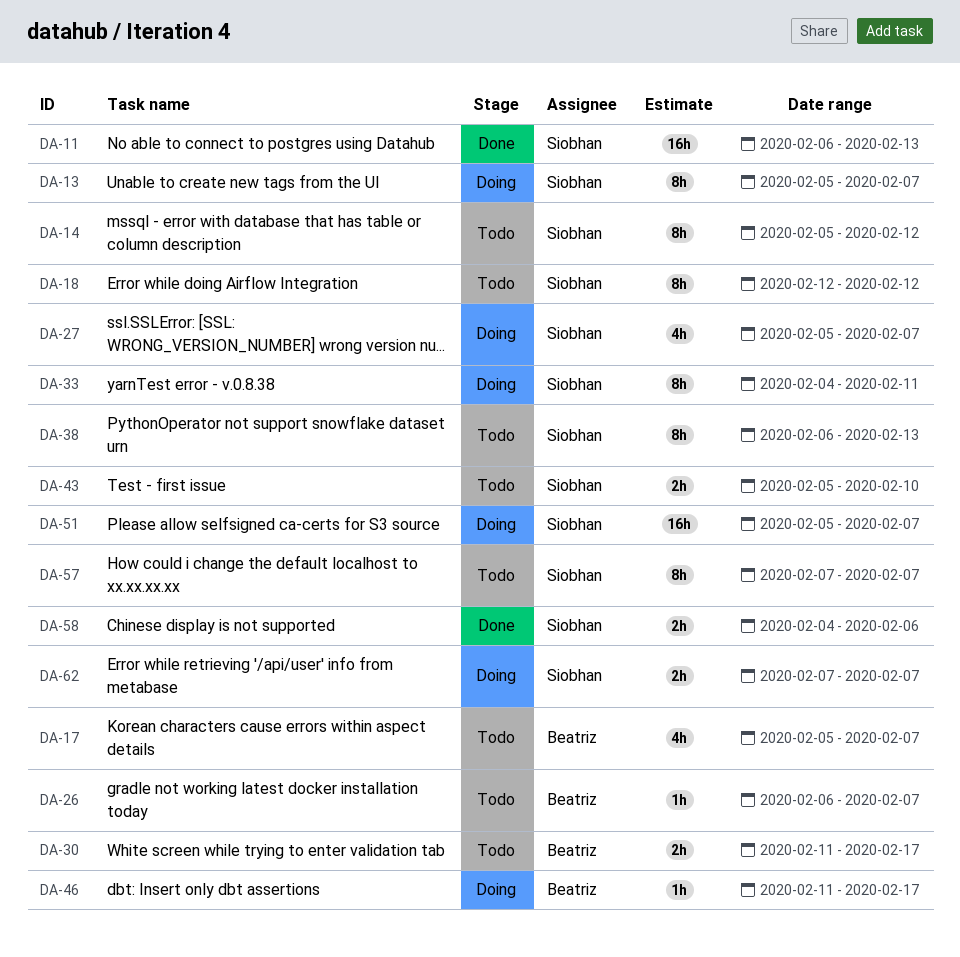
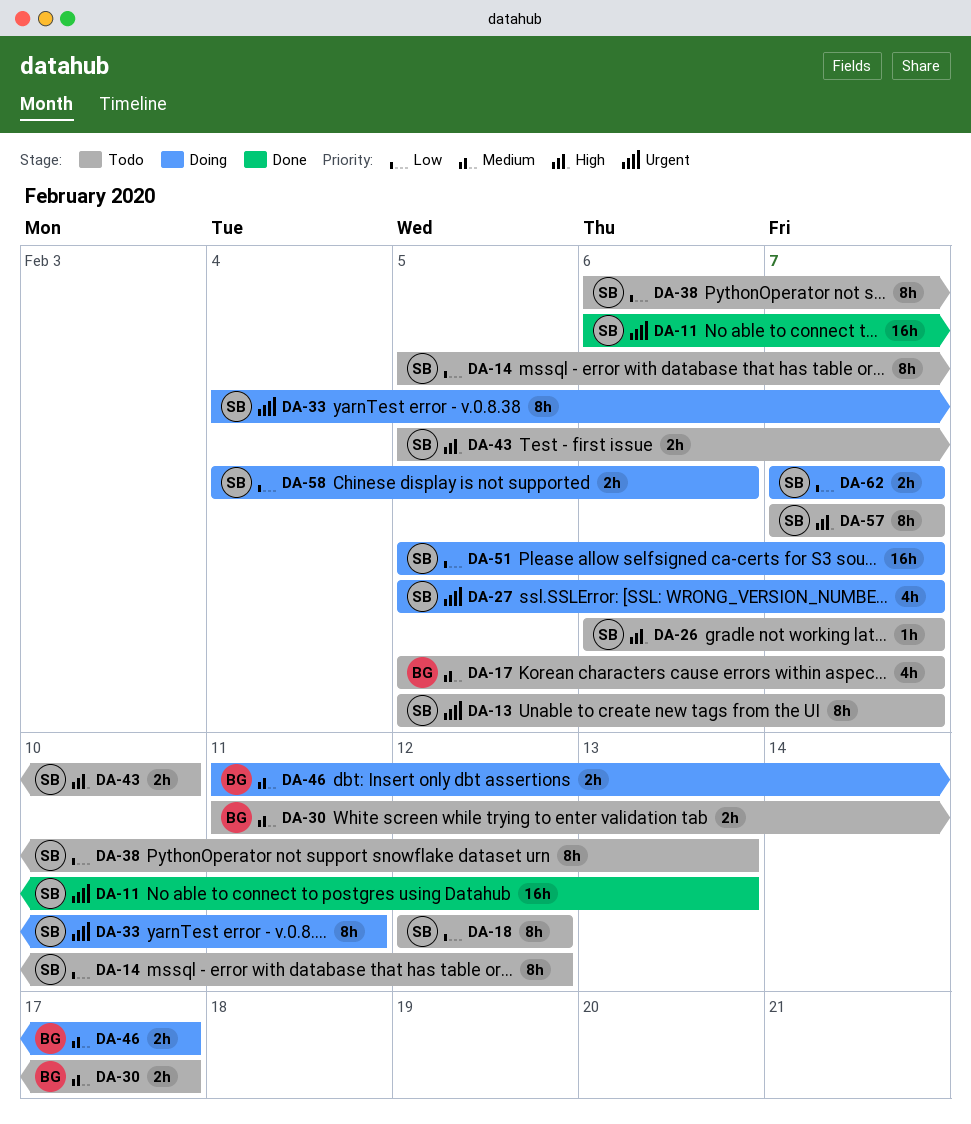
DA-13, status: Doing -> Todo
DA-26, owner: Beatriz -> Siobhan
DA-46, estimate: 1h -> 2h
DA-58, status: Done -> Doing

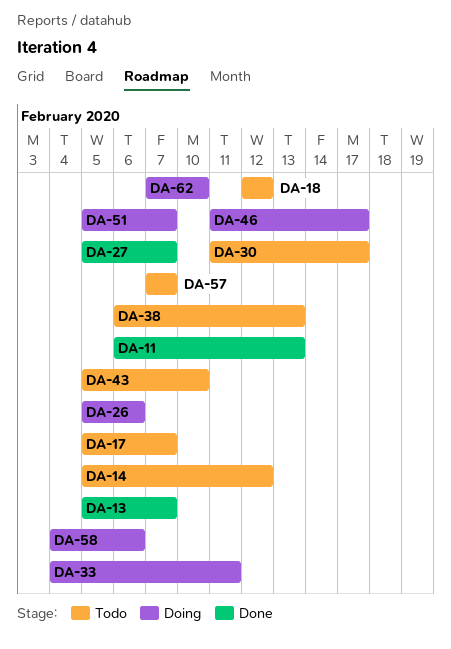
DA-13, status: Todo -> Done
DA-26, status: Todo -> Doing
DA-26, start: Feb 6 -> Feb 5
DA-26, due: Feb 7 -> Feb 6
DA-27, status: Doing -> Done
DA-62, due: Feb 7 -> Feb 10

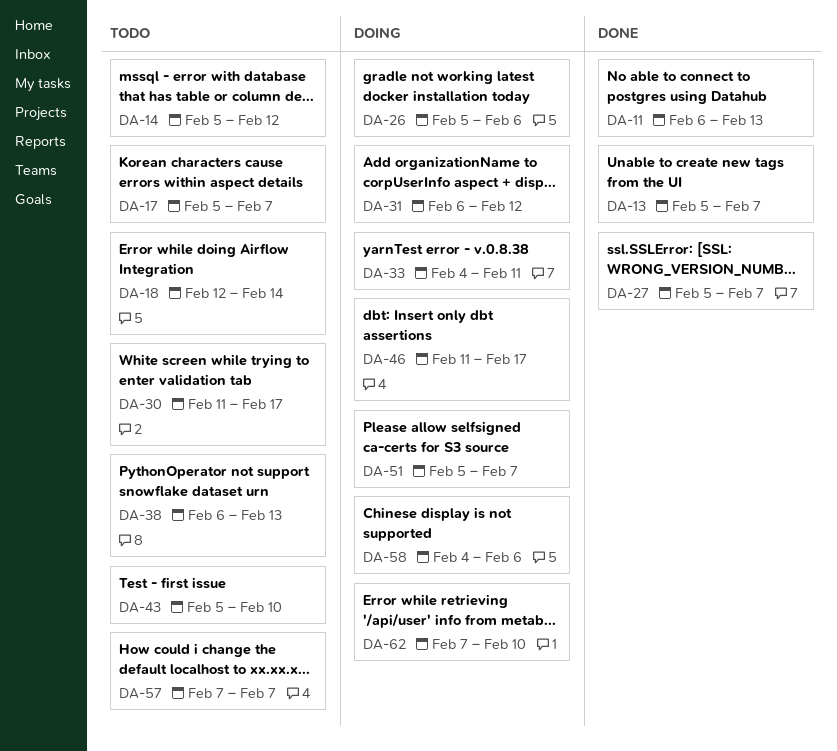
DA-18, due: Feb 12 -> Feb 14
DA-31: none -> present

